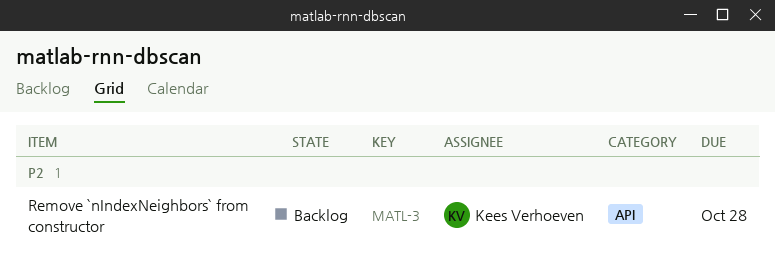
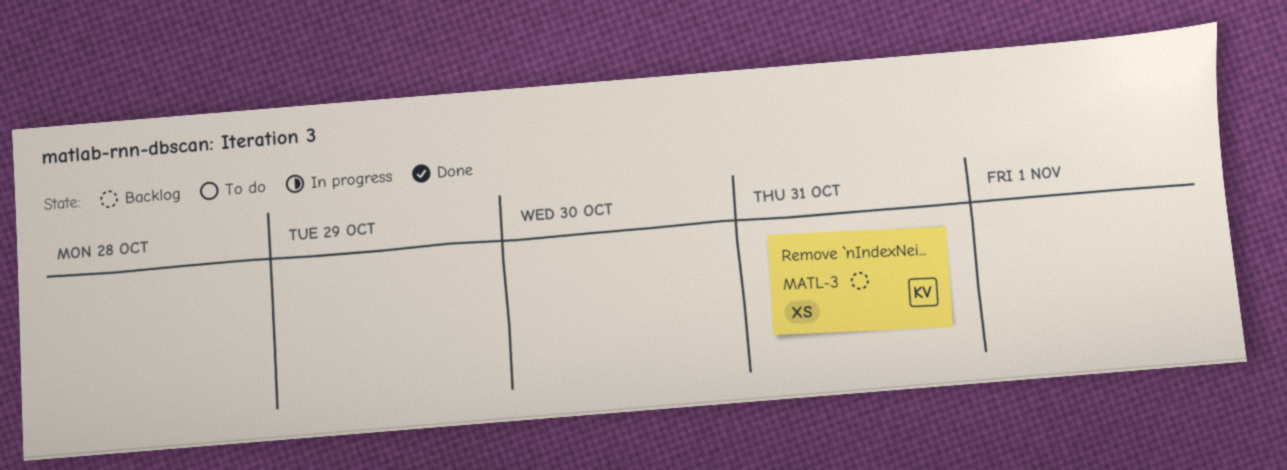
MATL-3, due: Oct 28 -> Oct 31

